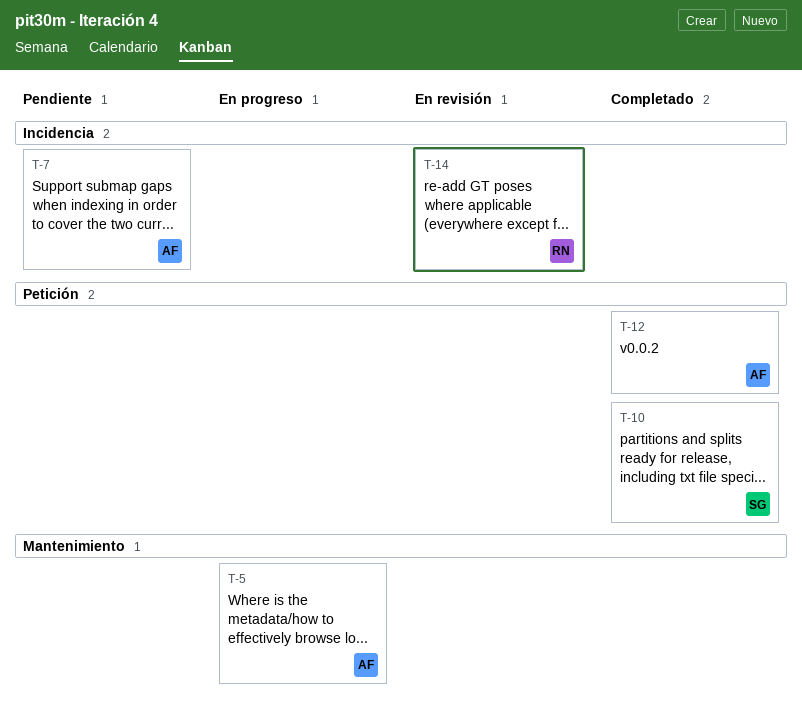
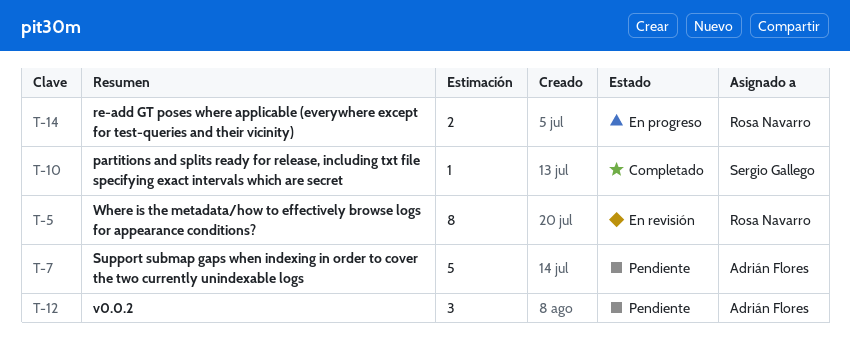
T-5, status: En progreso -> En revisión
T-5, owner: Adrián Flores -> Rosa Navarro
T-12, status: Completado -> Pendiente
T-14, status: En revisión -> En progreso

